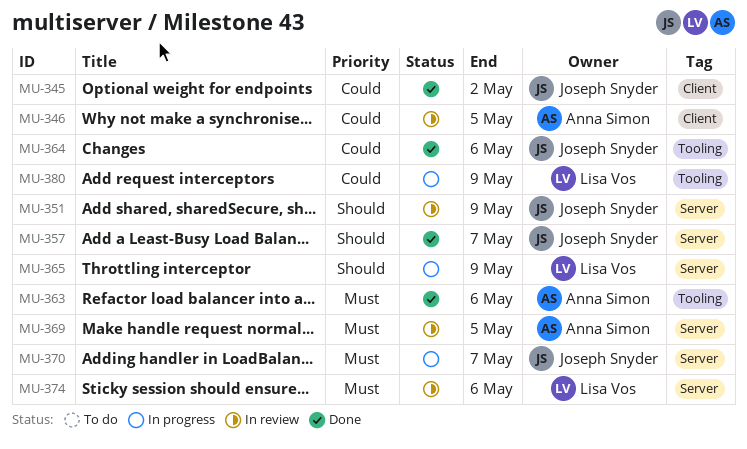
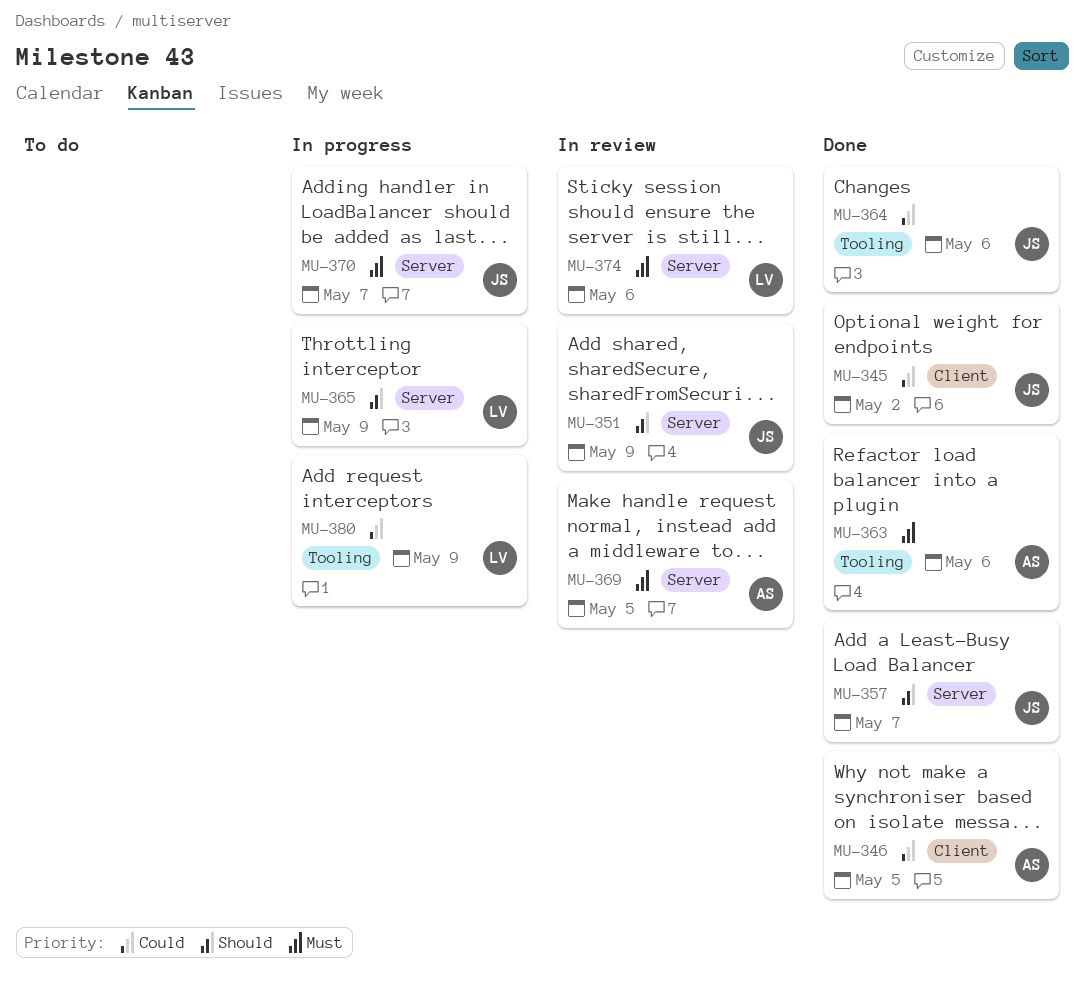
MU-346, status: In review -> Done

